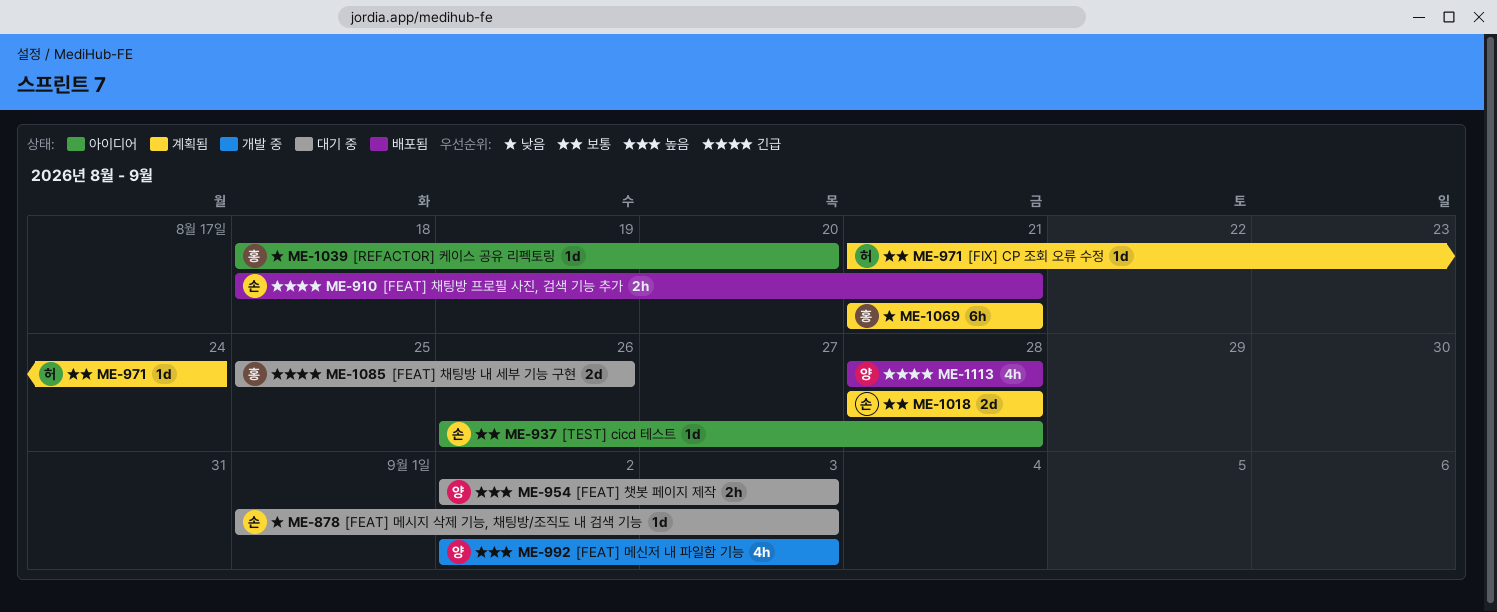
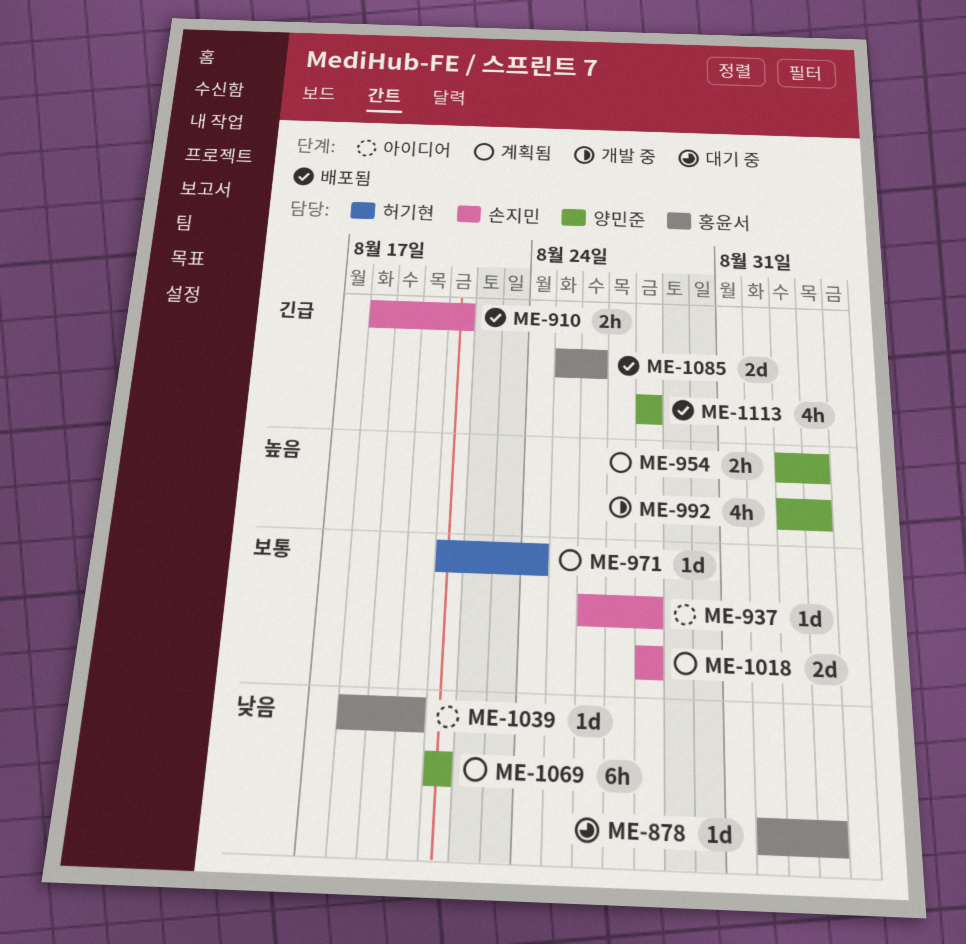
ME-878, owner: 손지민 -> 홍윤서
ME-954, status: 대기 중 -> 계획됨
ME-1069, owner: 홍윤서 -> 양민준
ME-1085, status: 대기 중 -> 배포됨

